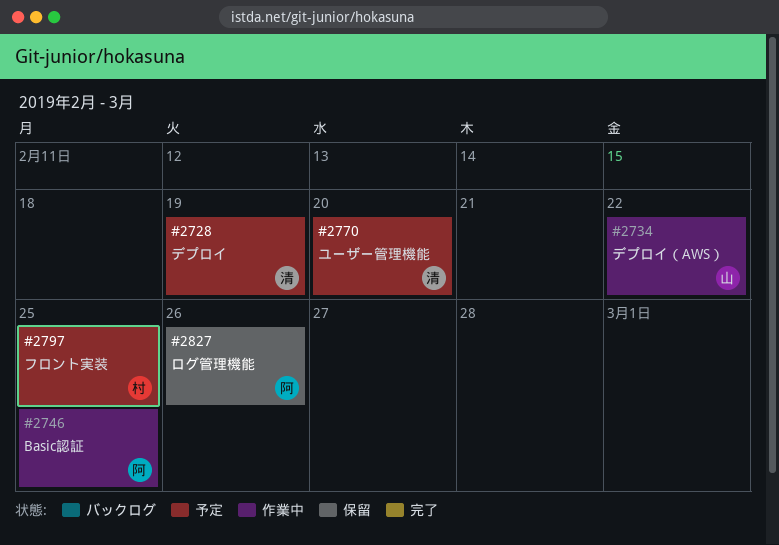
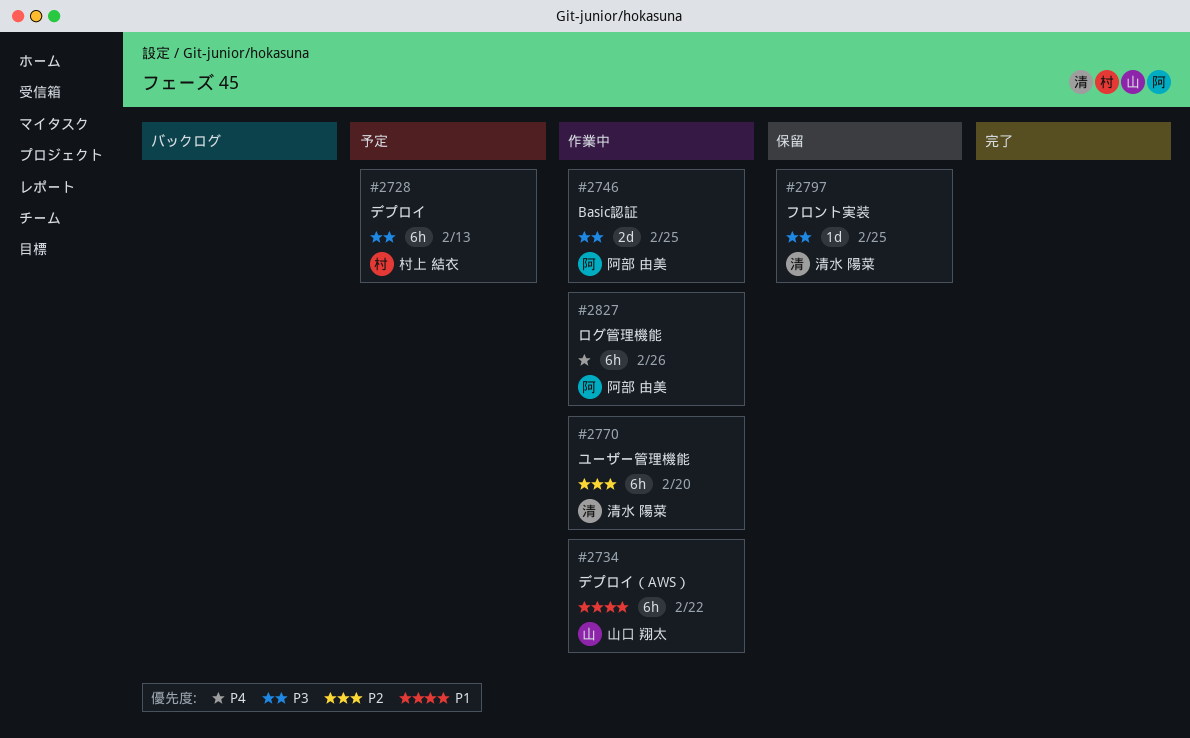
#2728, owner: 清水 陽菜 -> 村上 結衣
#2728, due: Feb 19 -> Feb 13
#2770, status: 予定 -> 作業中
#2797, status: 予定 -> 保留
#2797, owner: 村上 結衣 -> 清水 陽菜
#2827, status: 保留 -> 作業中

